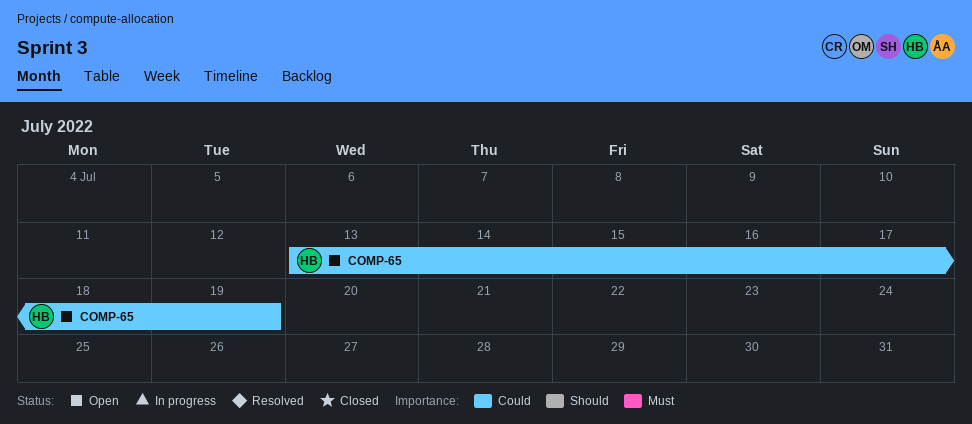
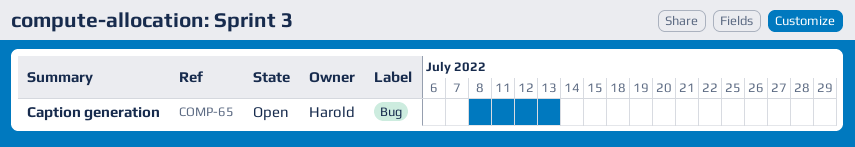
COMP-65, start: Jul 13 -> Jul 8
COMP-65, due: Jul 19 -> Jul 13

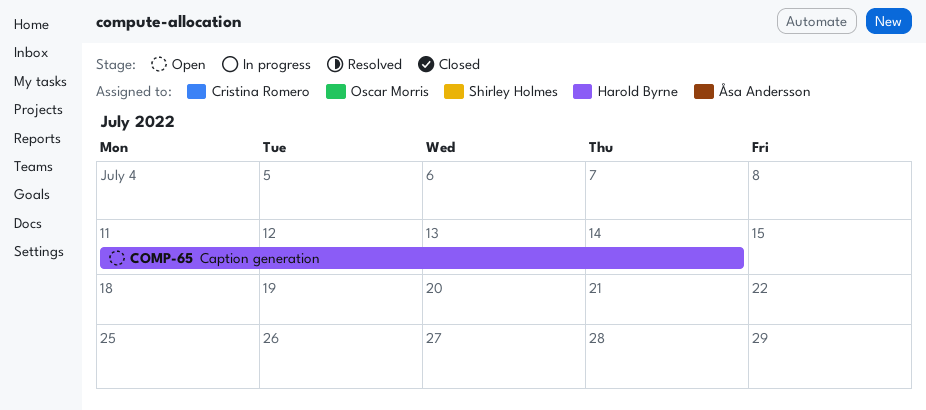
COMP-65, start: Jul 8 -> Jul 11
COMP-65, due: Jul 13 -> Jul 14

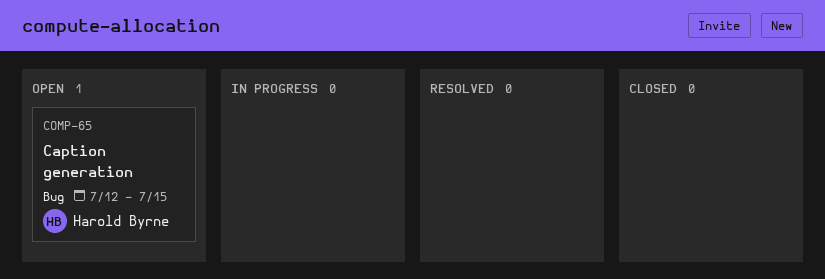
COMP-65, start: Jul 11 -> Jul 12
COMP-65, due: Jul 14 -> Jul 15

